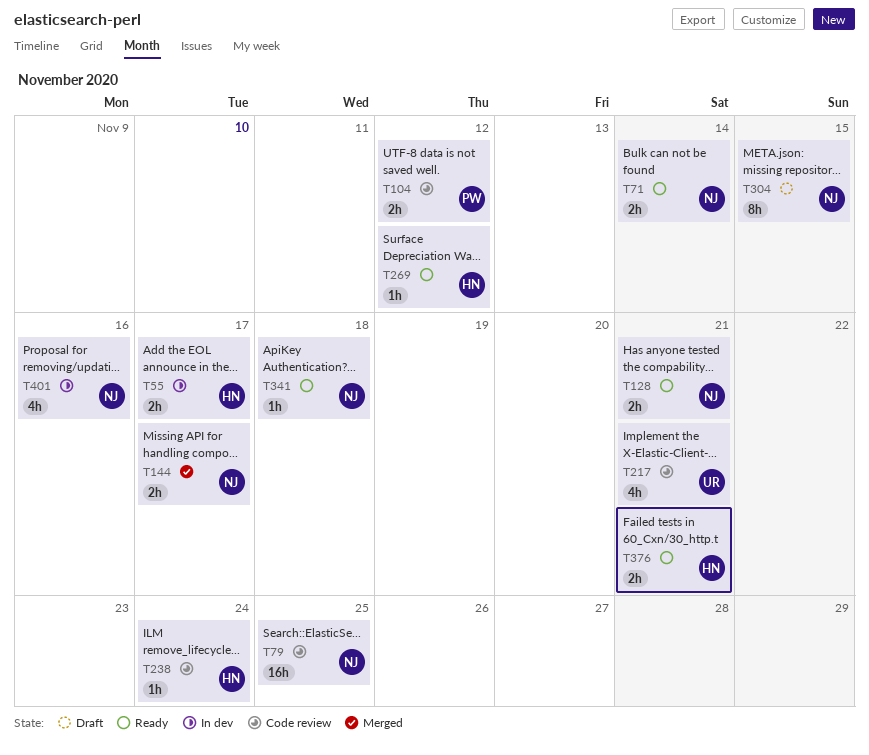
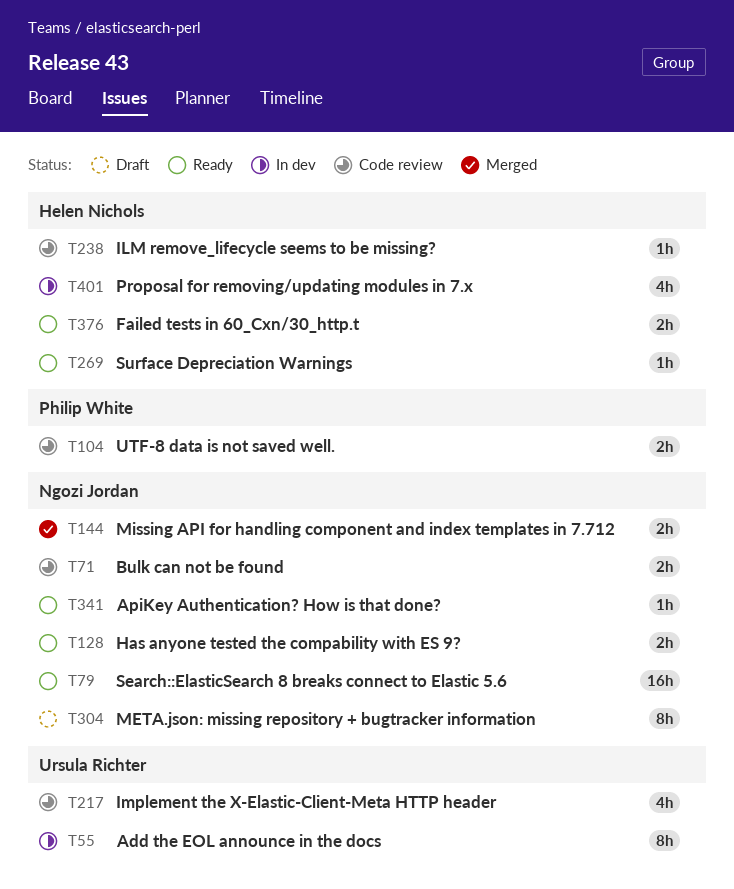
T55, owner: Helen Nichols -> Ursula Richter
T55, estimate: 2h -> 8h
T71, status: Ready -> Code review
T79, status: Code review -> Ready
T401, owner: Ngozi Jordan -> Helen Nichols

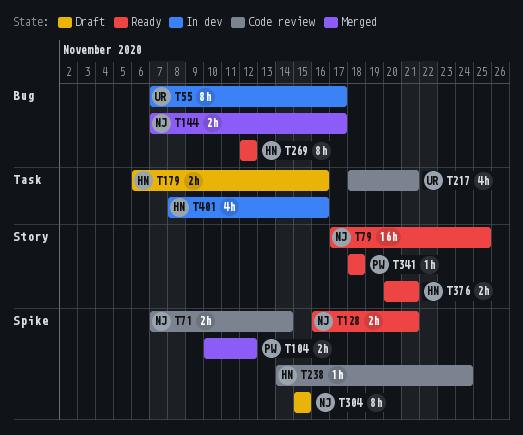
T104, status: Code review -> Merged
T179: none -> present
T269, estimate: 1h -> 8h
T341, owner: Ngozi Jordan -> Philip White

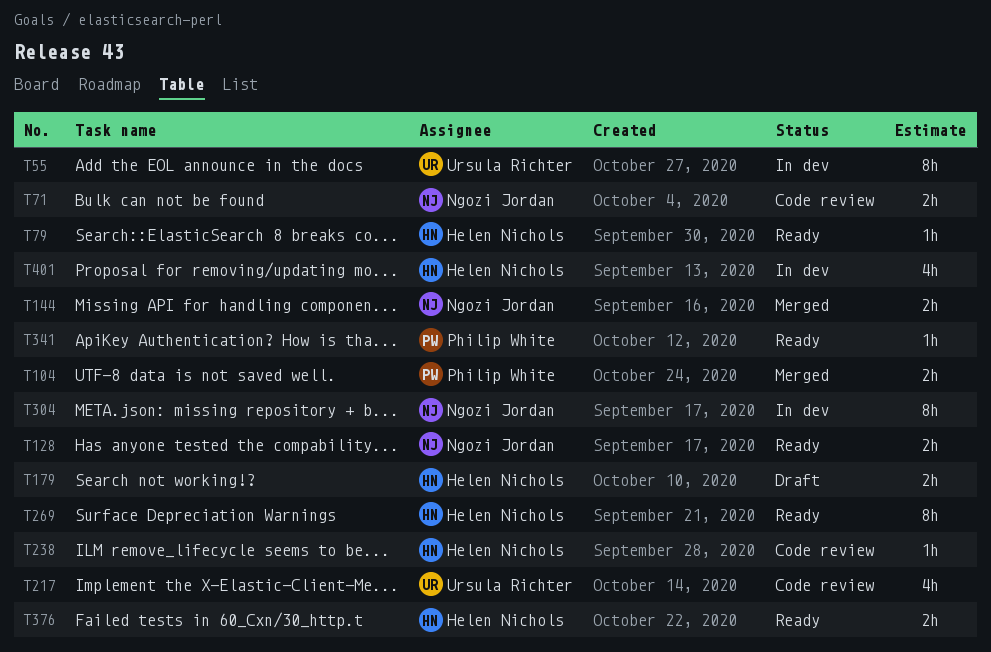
T79, owner: Ngozi Jordan -> Helen Nichols
T79, estimate: 16h -> 1h
T304, status: Draft -> In dev

